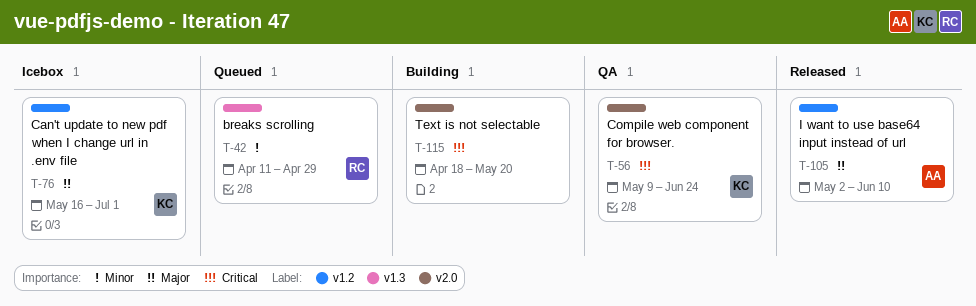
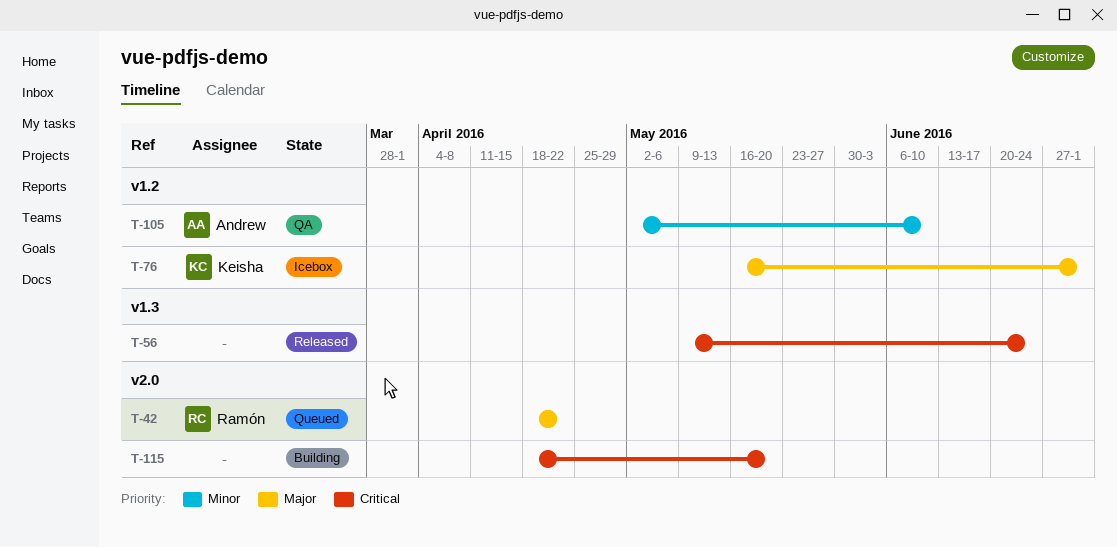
T-42, priority: Minor -> Major
T-42, label: v1.3 -> v2.0
T-42, start: Apr 11 -> Apr 18
T-42, due: Apr 29 -> Apr 22
T-56, status: QA -> Released
T-56, owner: Keisha -> none
T-56, label: v2.0 -> v1.3
T-105, status: Released -> QA
T-105, priority: Major -> Minor

